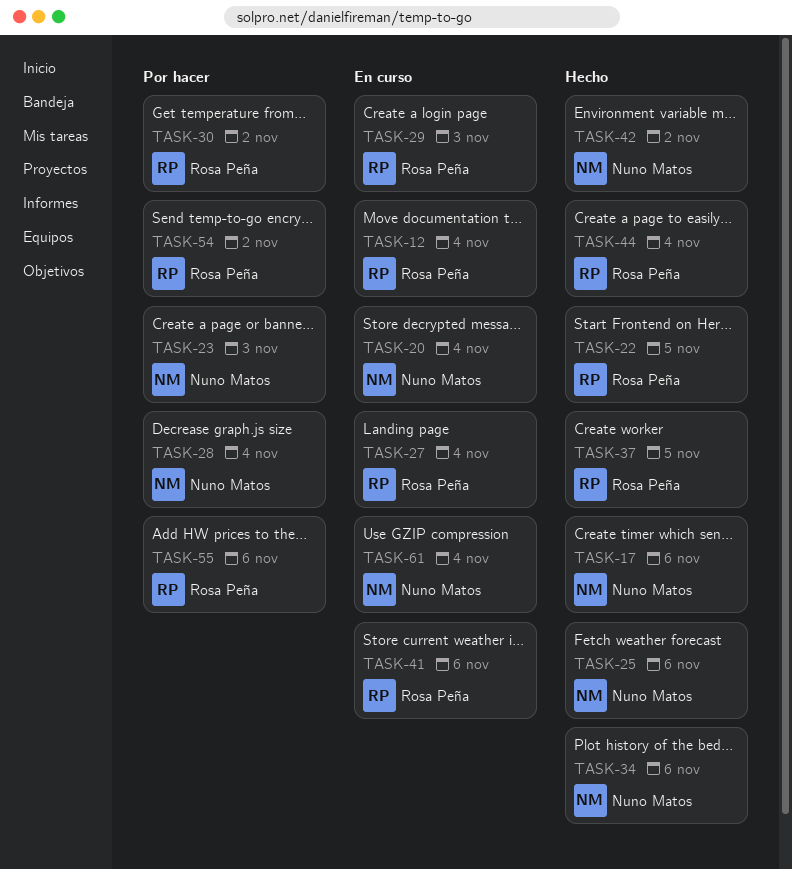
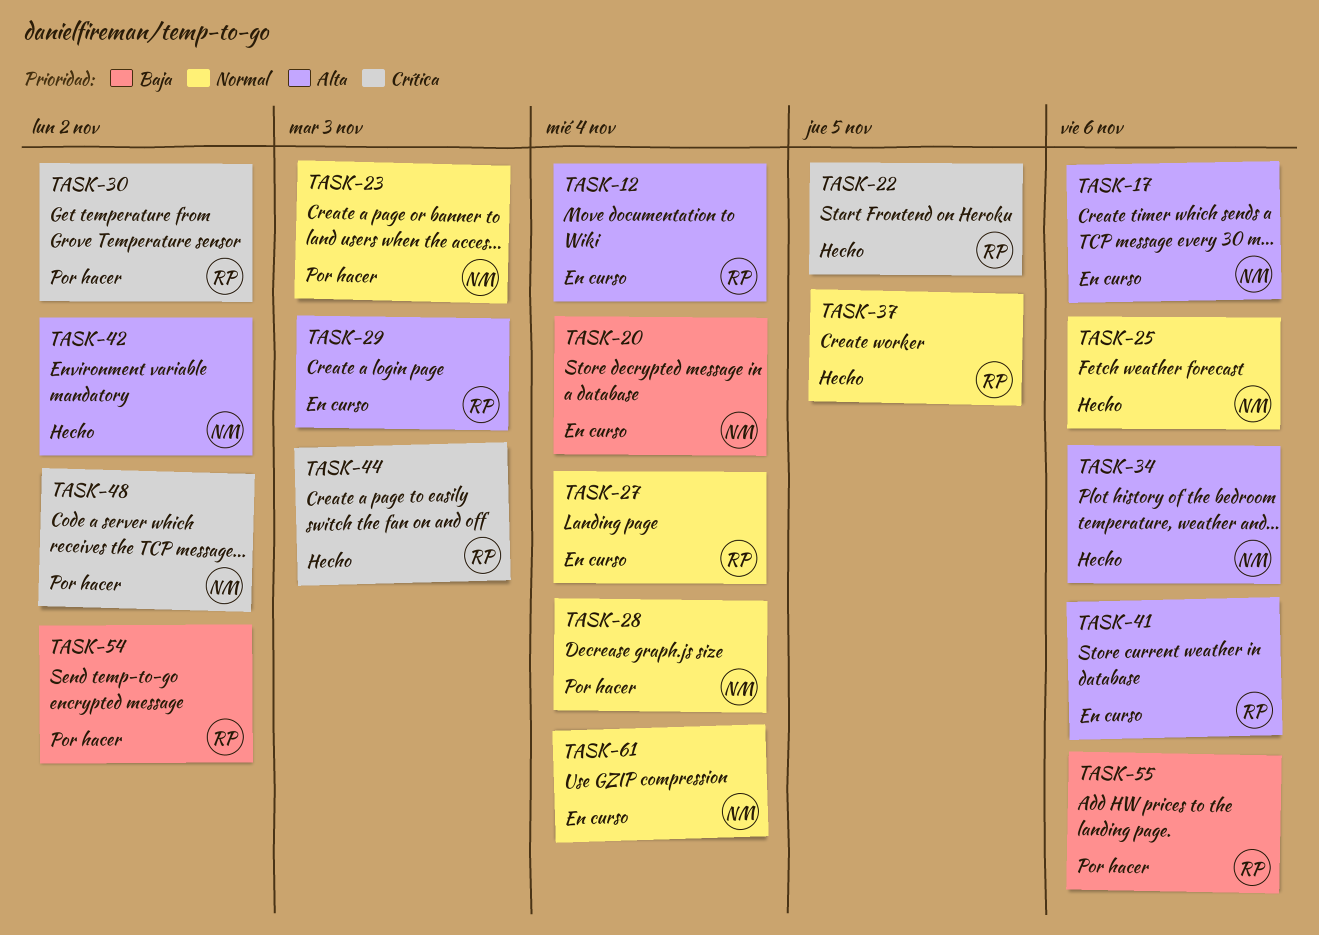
TASK-17, status: Hecho -> En curso
TASK-44, due: Nov 4 -> Nov 3
TASK-48: none -> present

